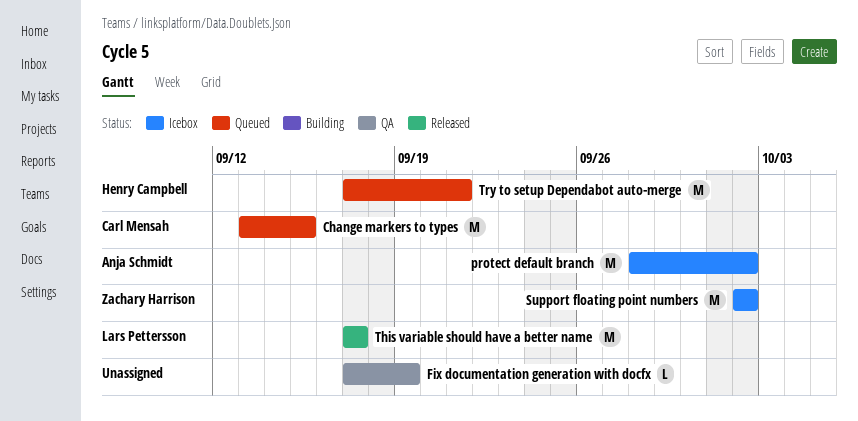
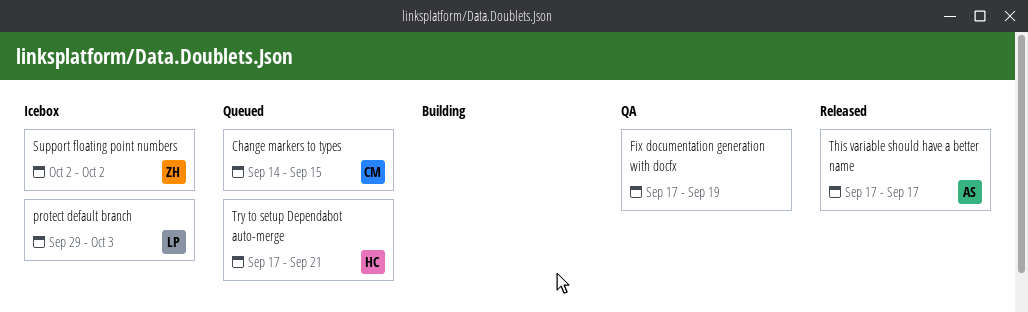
Change markers to types, start: Sep 13 -> Sep 14
protect default branch, owner: Anja Schmidt -> Lars Pettersson
protect default branch, start: Sep 28 -> Sep 29
protect default branch, due: Oct 2 -> Oct 3
This variable should have a better name, owner: Lars Pettersson -> Anja Schmidt

